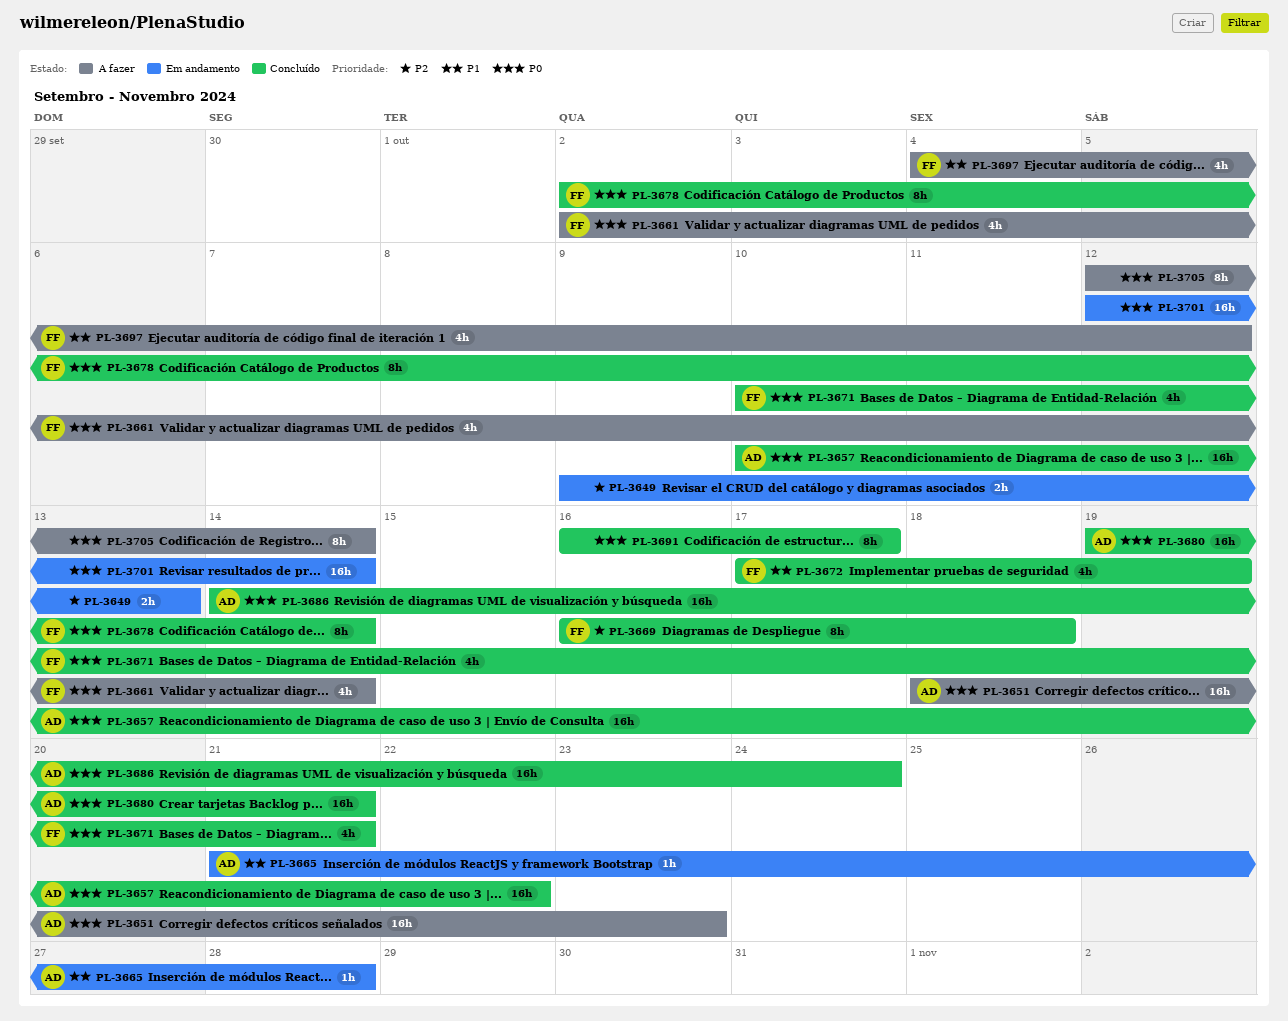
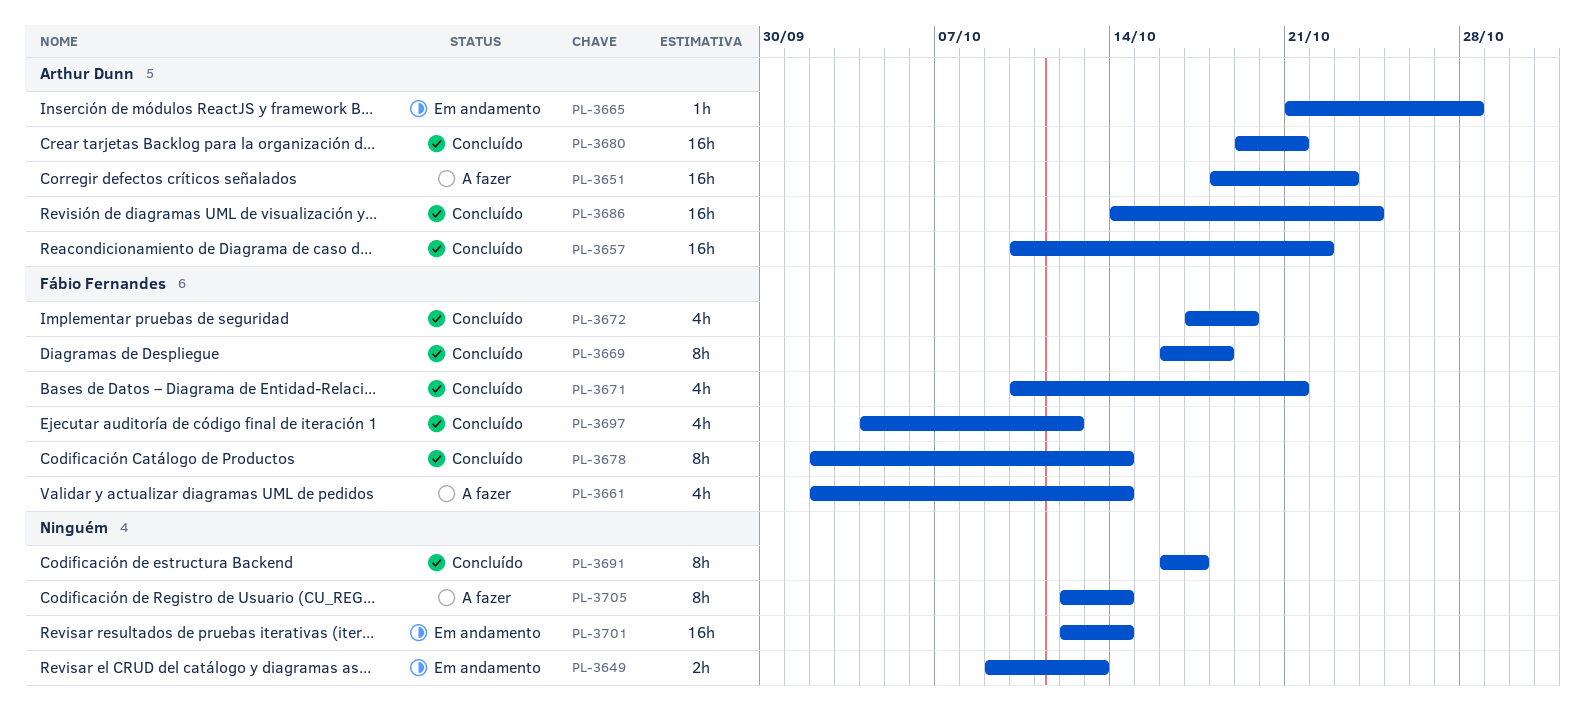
PL-3697, status: A fazer -> Concluído

